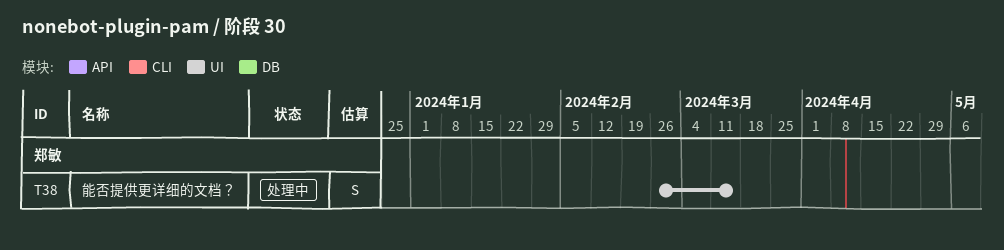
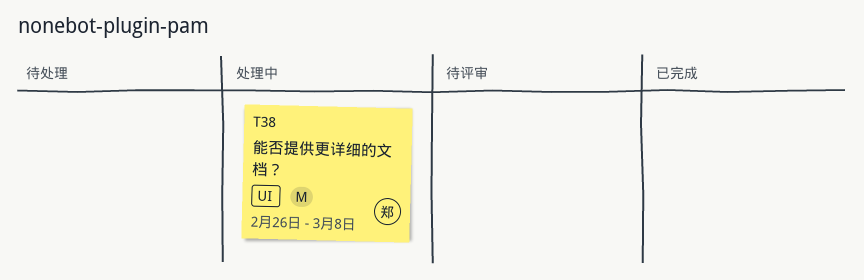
T38, estimate: S -> M
T38, due: Mar 15 -> Mar 8

